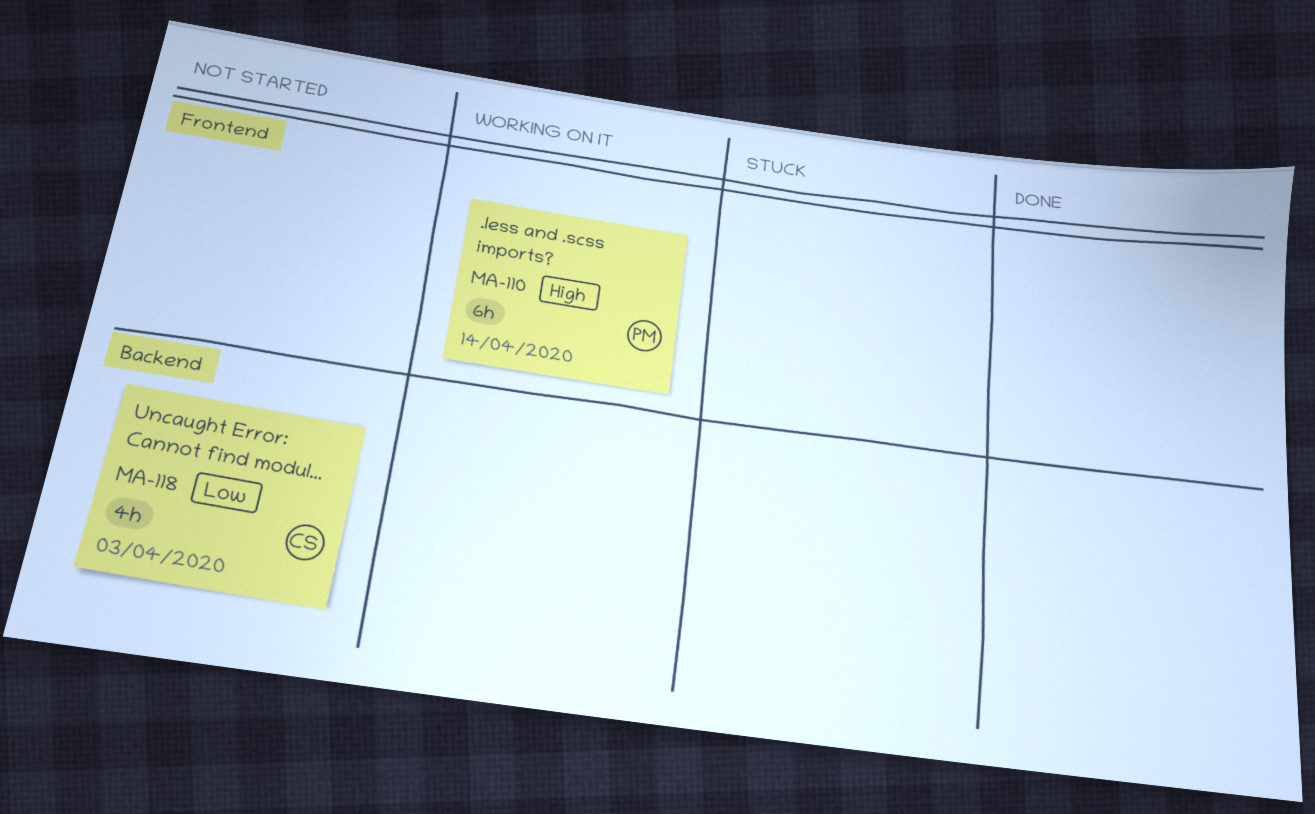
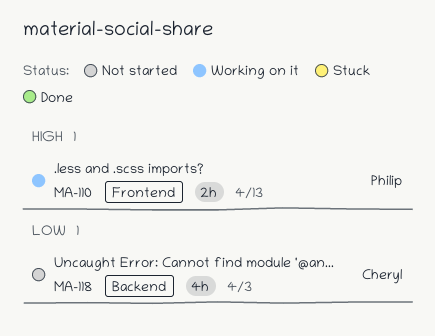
MA-110, estimate: 6h -> 2h
MA-110, due: Apr 14 -> Apr 13

